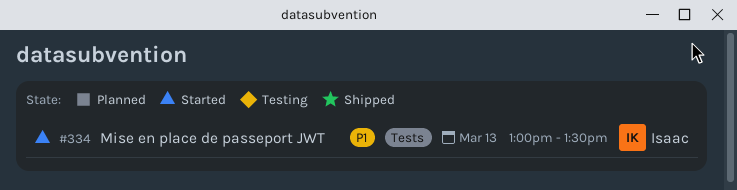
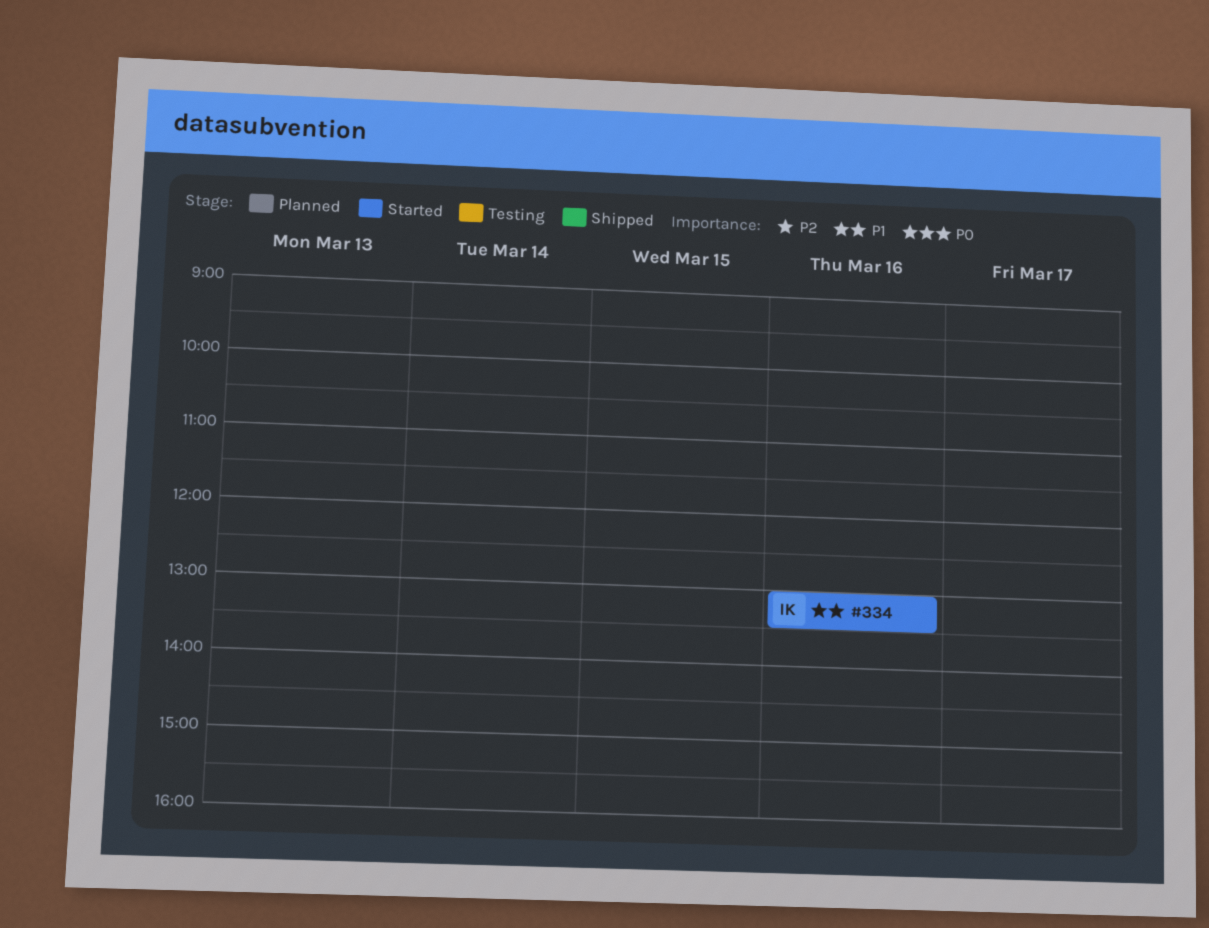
#334, day: Mar 13 -> Mar 16

